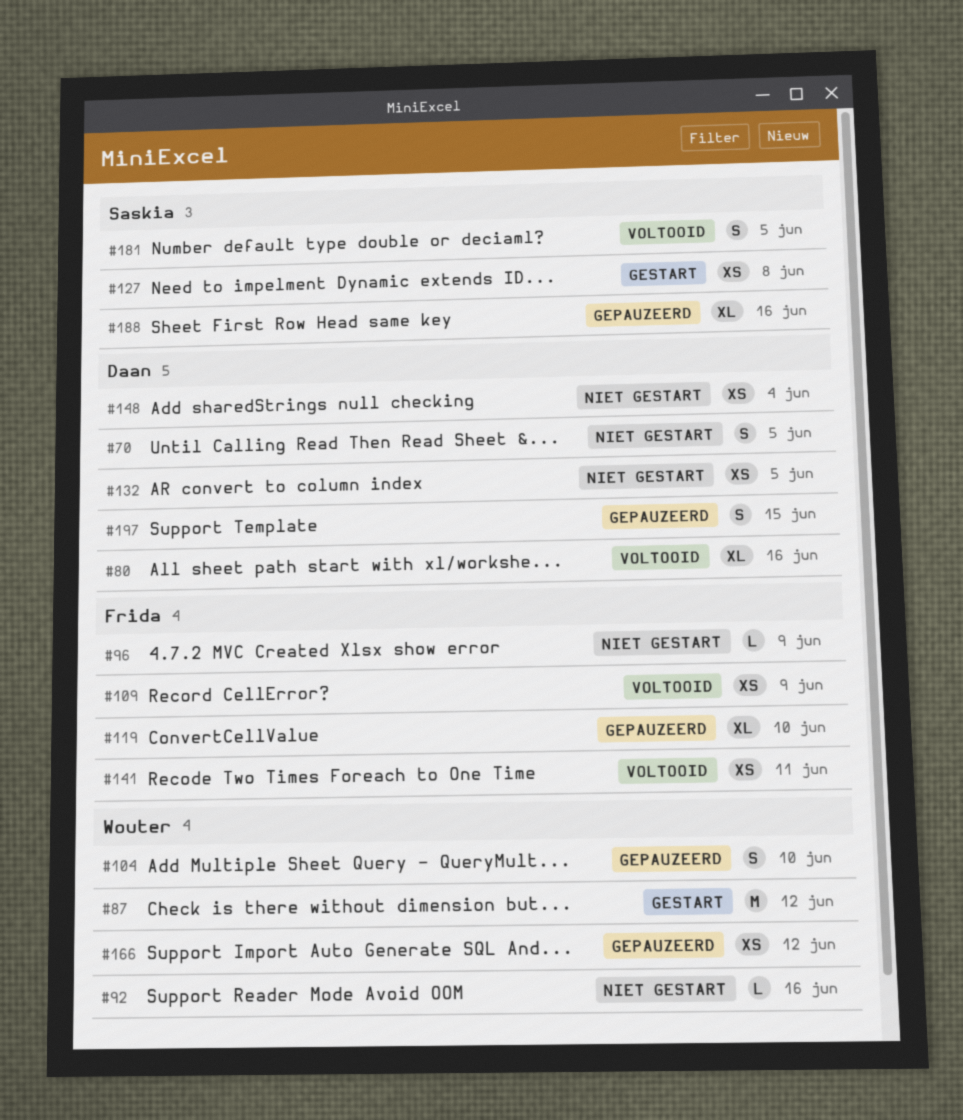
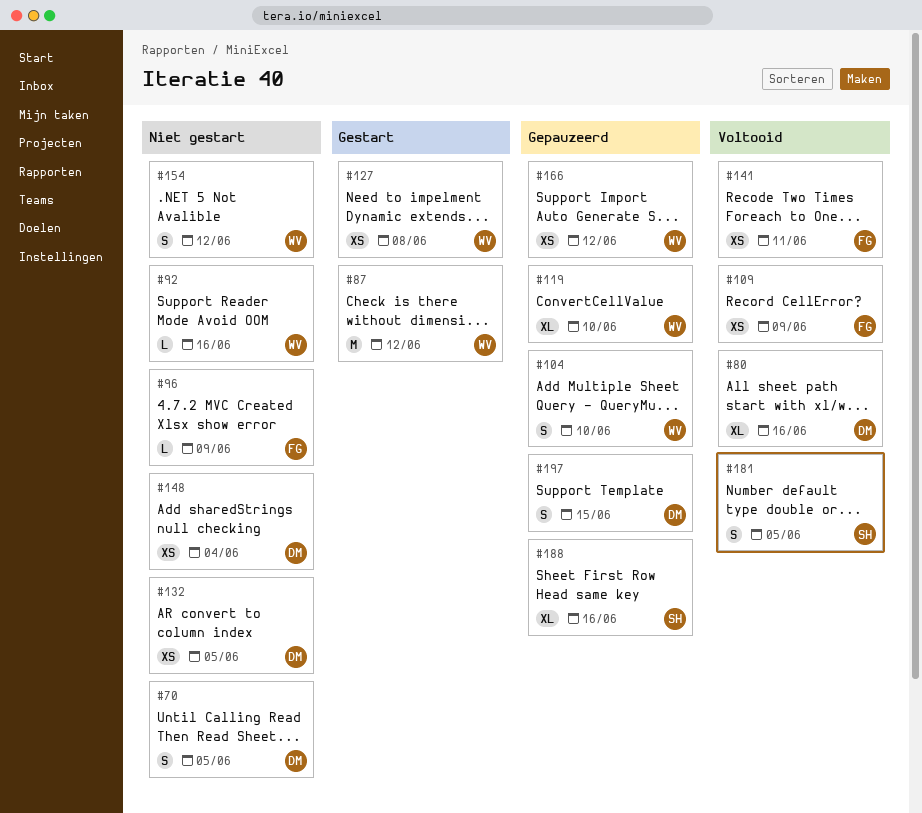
#119, owner: Frida -> Wouter
#127, owner: Saskia -> Wouter
#154: none -> present

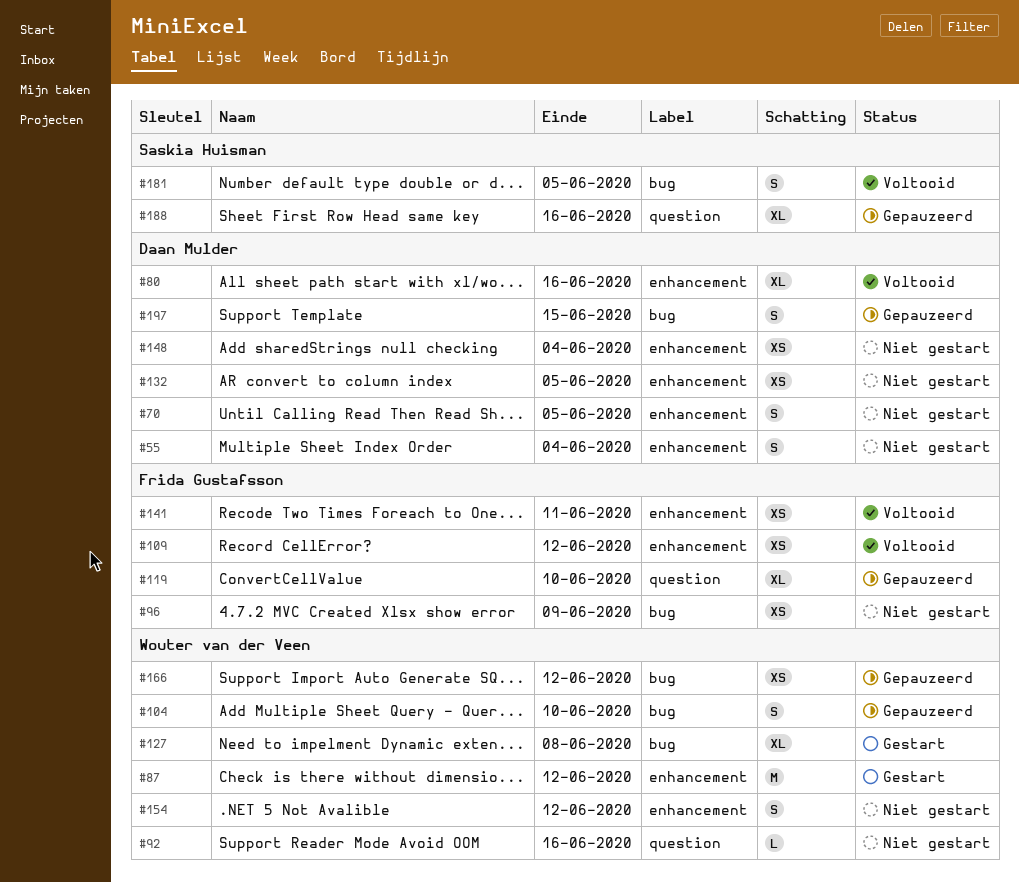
#55: none -> present
#96, estimate: L -> XS
#109, due: Jun 9 -> Jun 12
#119, owner: Wouter van der Veen -> Frida Gustafsson
#127, estimate: XS -> XL

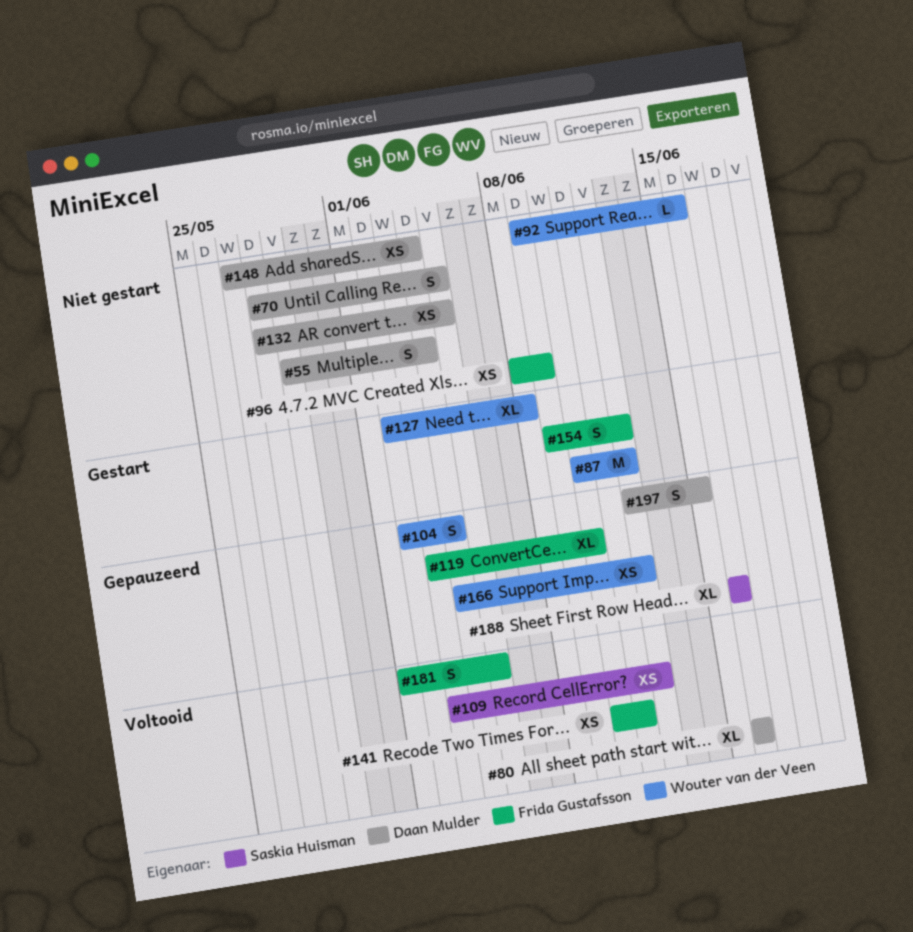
#104, due: Jun 10 -> Jun 4
#109, owner: Frida Gustafsson -> Saskia Huisman
#154, status: Niet gestart -> Gestart
#154, owner: Wouter van der Veen -> Frida Gustafsson
#181, owner: Saskia Huisman -> Frida Gustafsson

